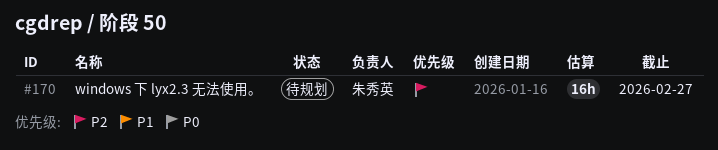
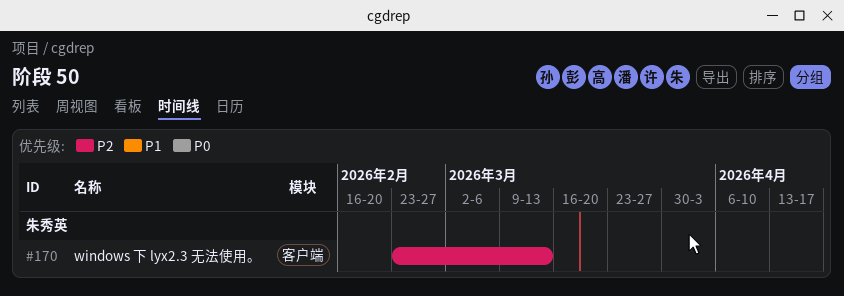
#170, due: Feb 27 -> Mar 13

